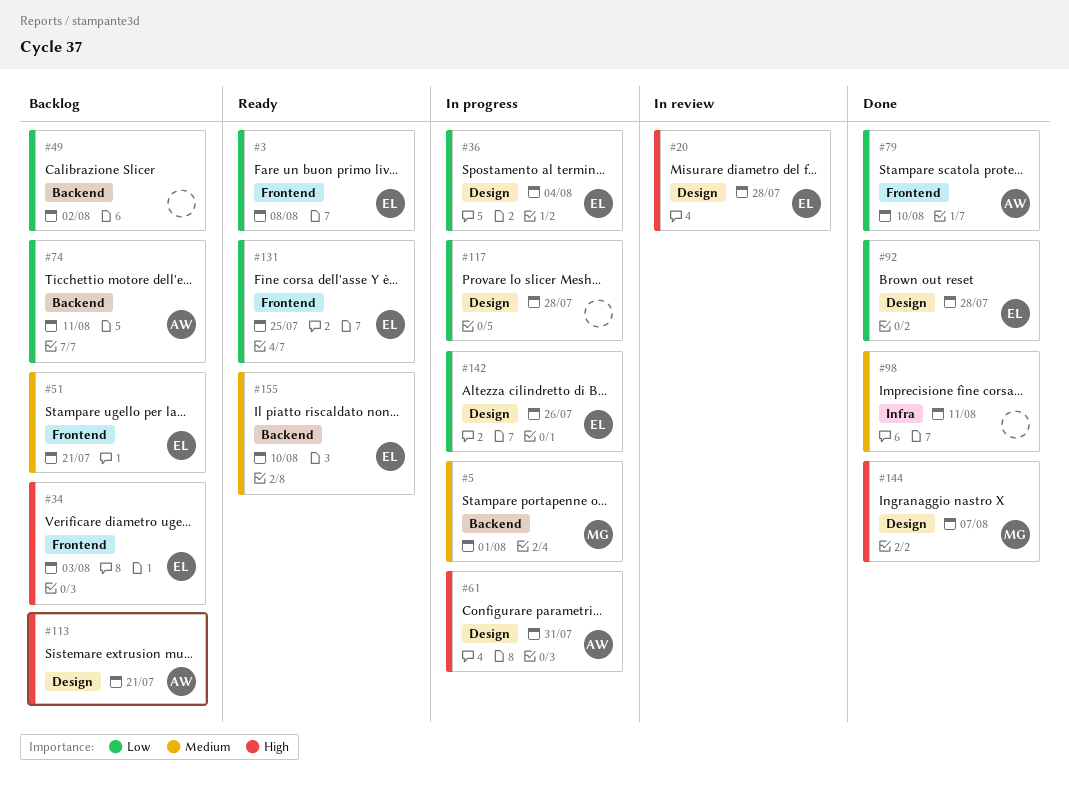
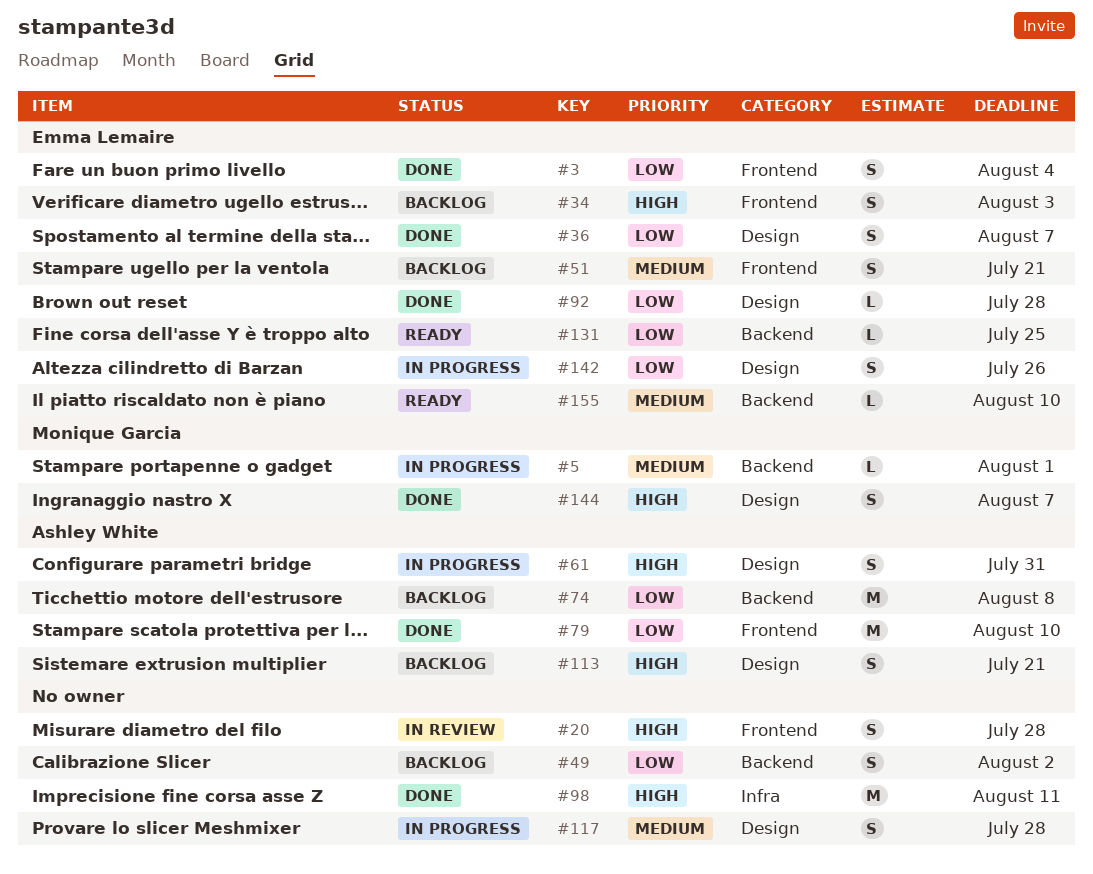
#3, status: Ready -> Done
#3, due: Aug 8 -> Aug 4
#20, owner: Emma Lemaire -> none
#20, label: Design -> Frontend
#36, status: In progress -> Done
#36, due: Aug 4 -> Aug 7
#74, due: Aug 11 -> Aug 8
#98, priority: Medium -> High
#117, priority: Low -> Medium
#131, label: Frontend -> Backend

